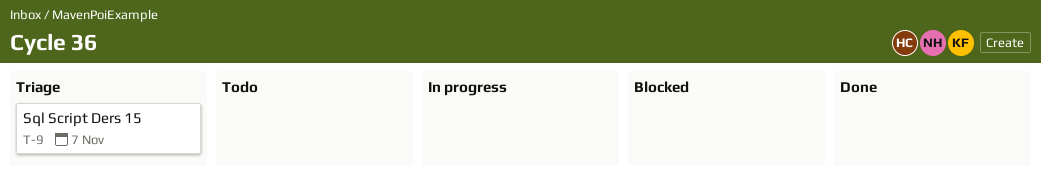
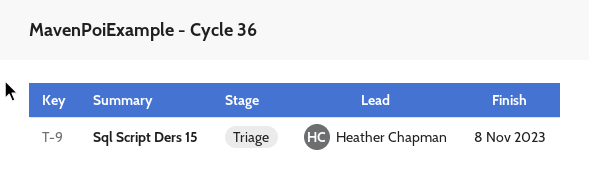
T-9, due: Nov 7 -> Nov 8

